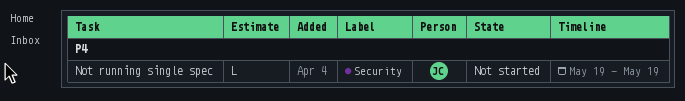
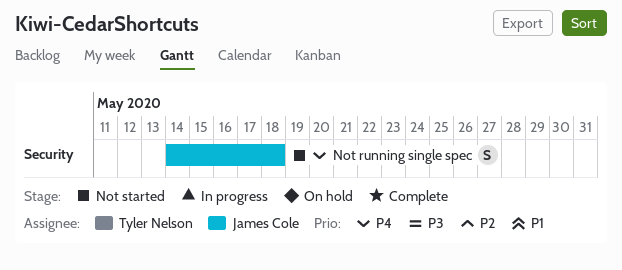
Not running single spec, estimate: L -> S
Not running single spec, start: May 19 -> May 14
Not running single spec, due: May 19 -> May 18

